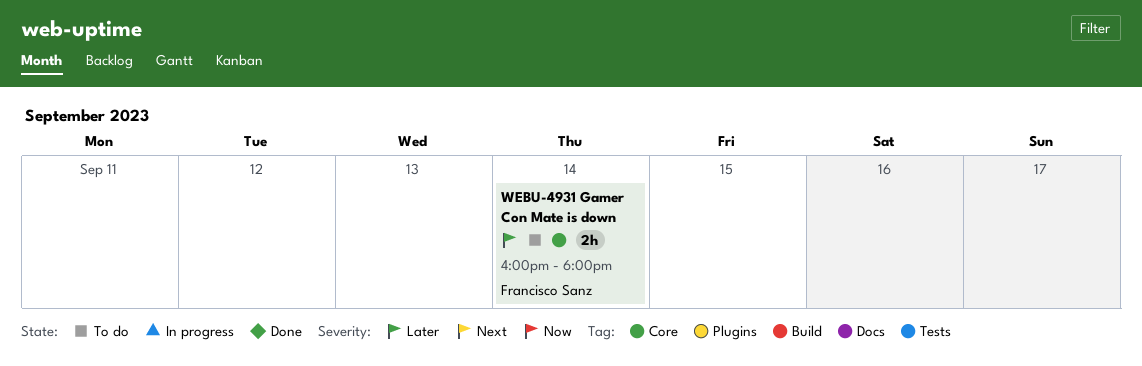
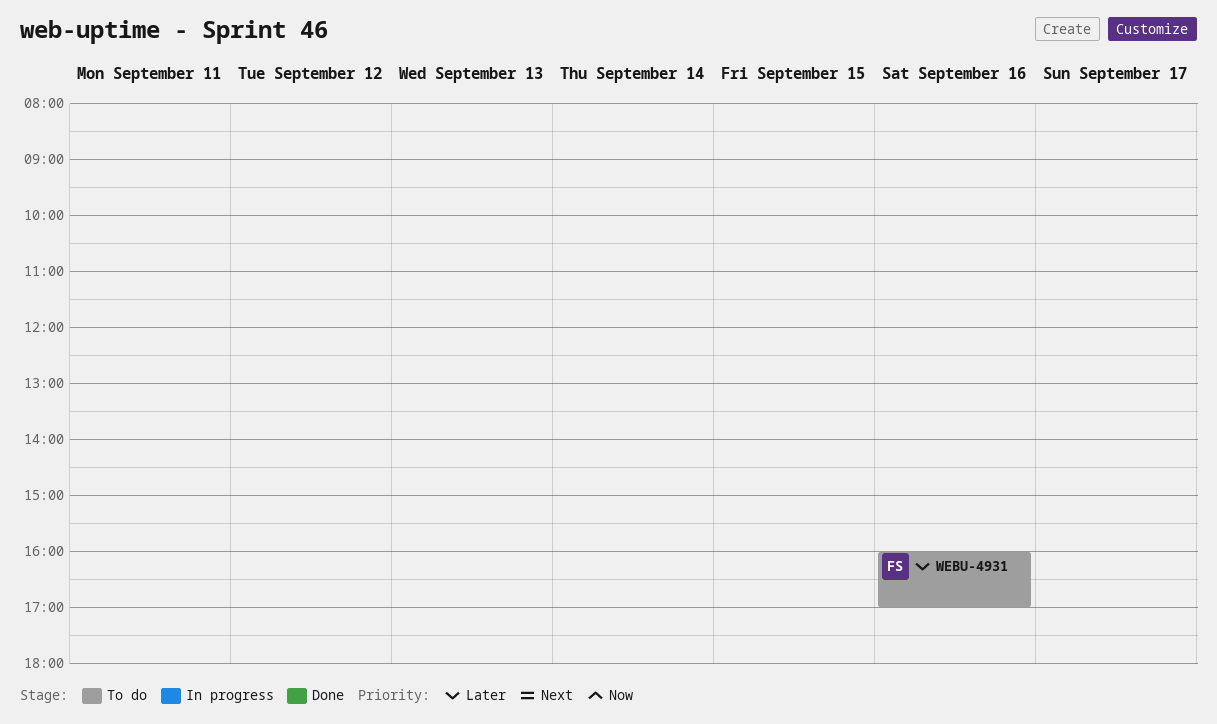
WEBU-4931, day: Sep 14 -> Sep 16
WEBU-4931, ends: 18:00 -> 17:00

